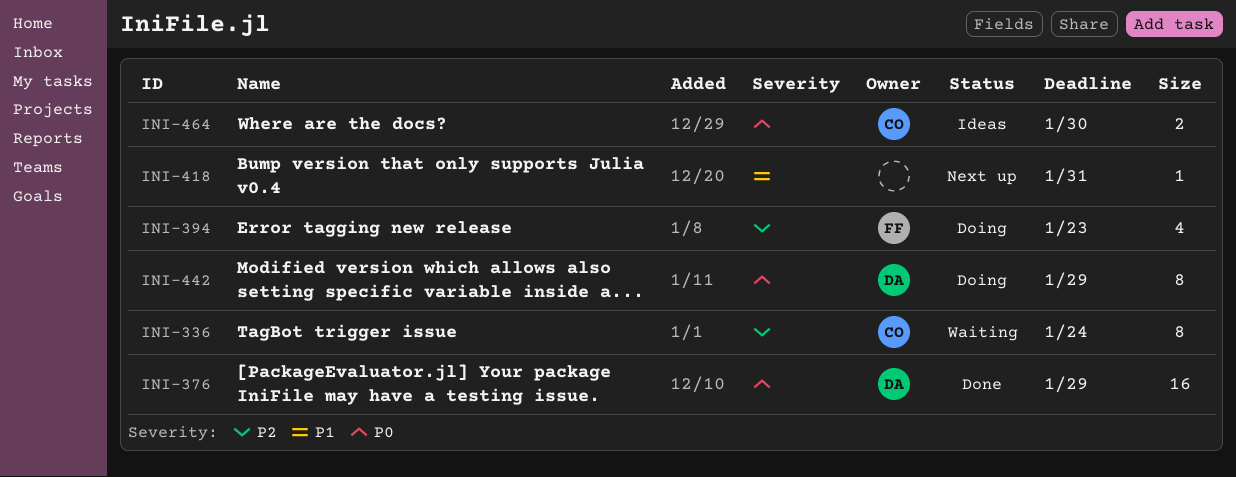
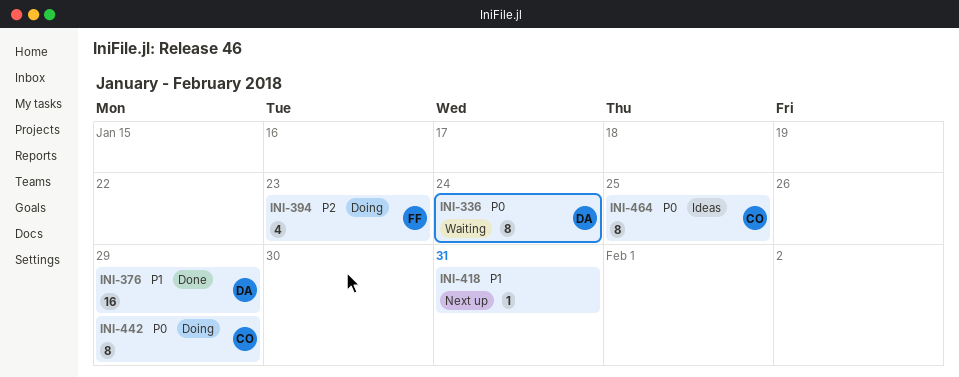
INI-336, owner: CO -> DA
INI-336, priority: P2 -> P0
INI-376, priority: P0 -> P1
INI-442, owner: DA -> CO
INI-464, estimate: 2 -> 8
INI-464, due: Jan 30 -> Jan 25

